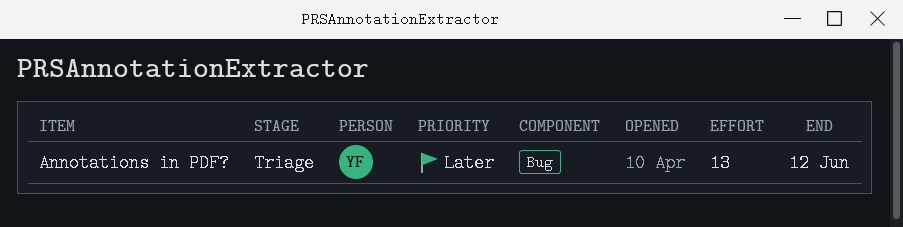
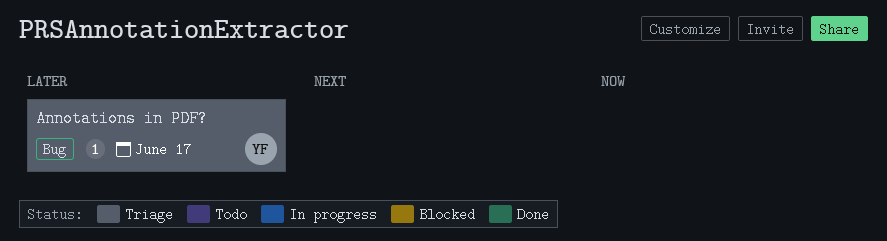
Annotations in PDF?, estimate: 13 -> 1
Annotations in PDF?, due: Jun 12 -> Jun 17

